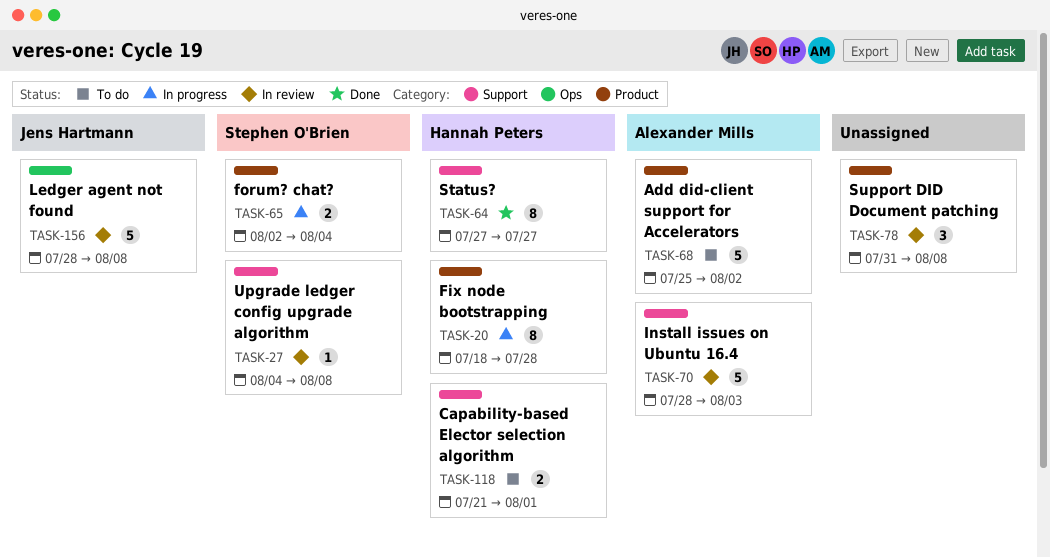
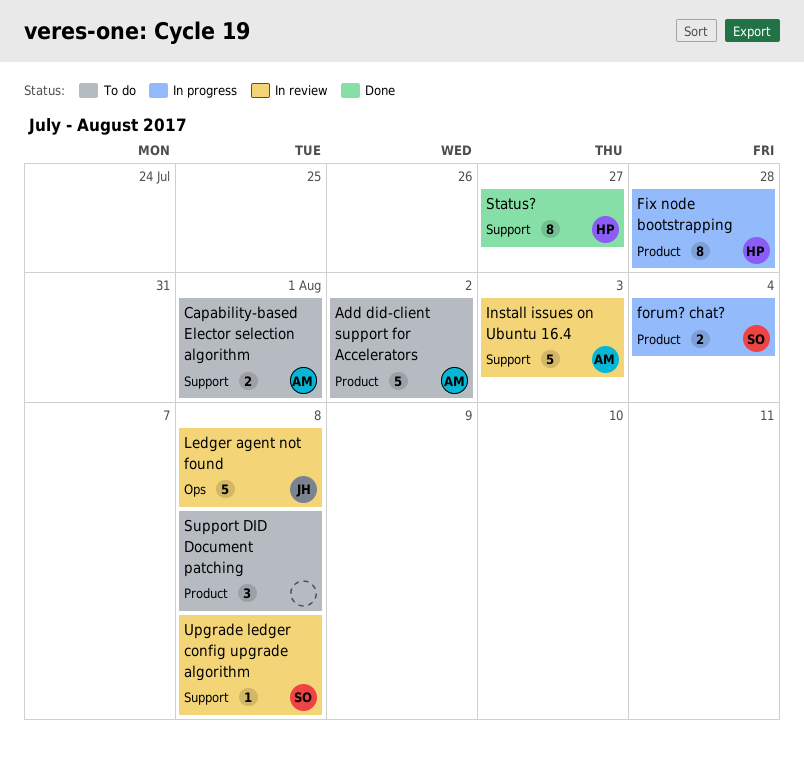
Capability-based Elector selection algorithm, owner: Hannah Peters -> Alexander Mills
Support DID Document patching, status: In review -> To do

